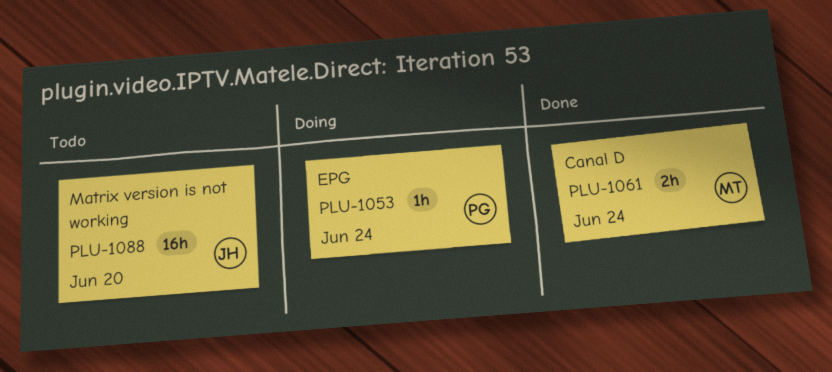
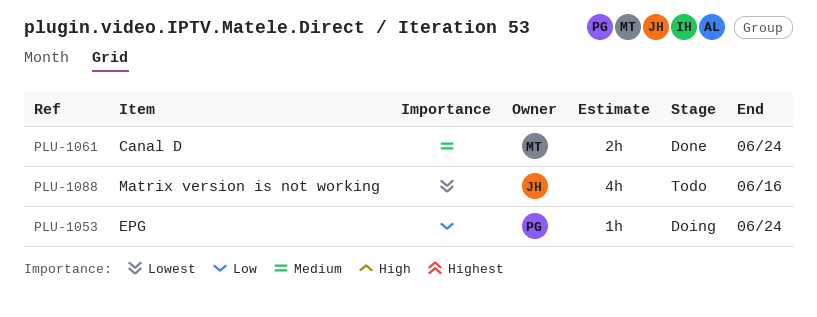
PLU-1088, estimate: 16h -> 4h
PLU-1088, due: Jun 20 -> Jun 16

